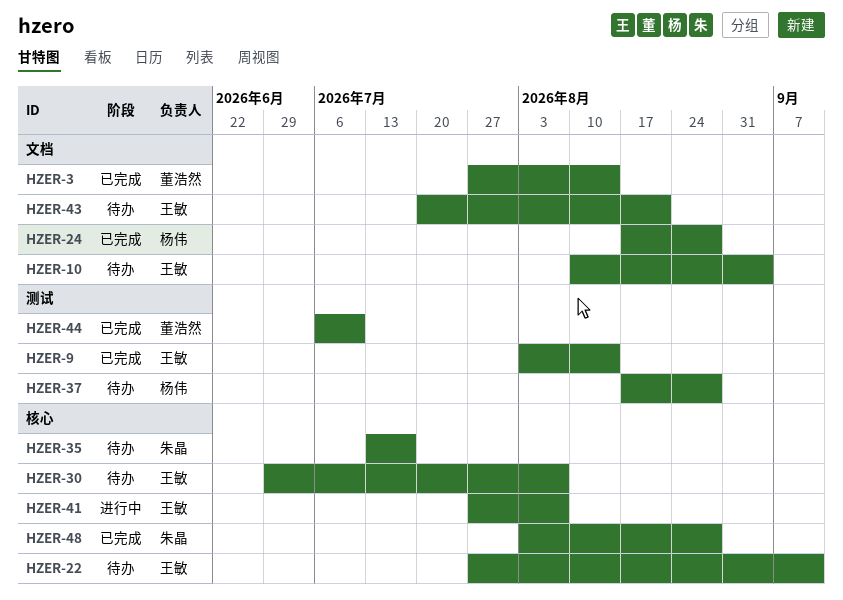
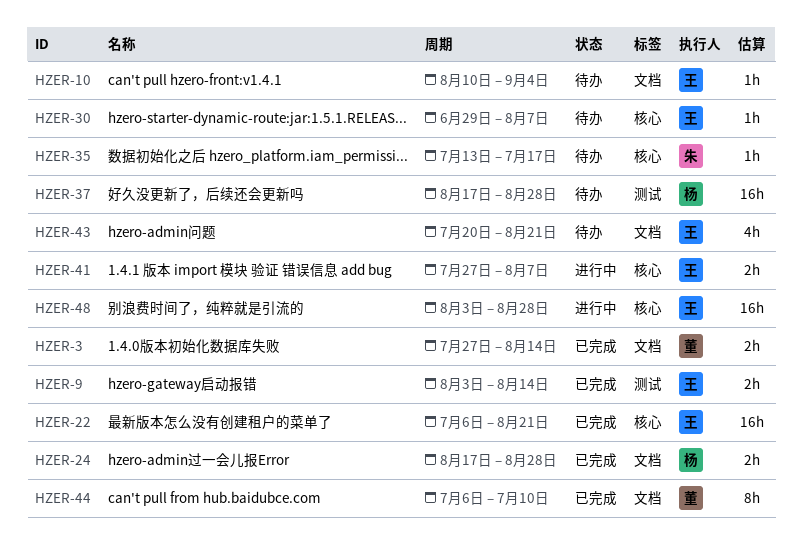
HZER-22, status: 待办 -> 已完成
HZER-22, start: Jul 27 -> Jul 6
HZER-22, due: Sep 11 -> Aug 21
HZER-44, label: 测试 -> 文档
HZER-48, status: 已完成 -> 进行中
HZER-48, owner: 朱晶 -> 王敏

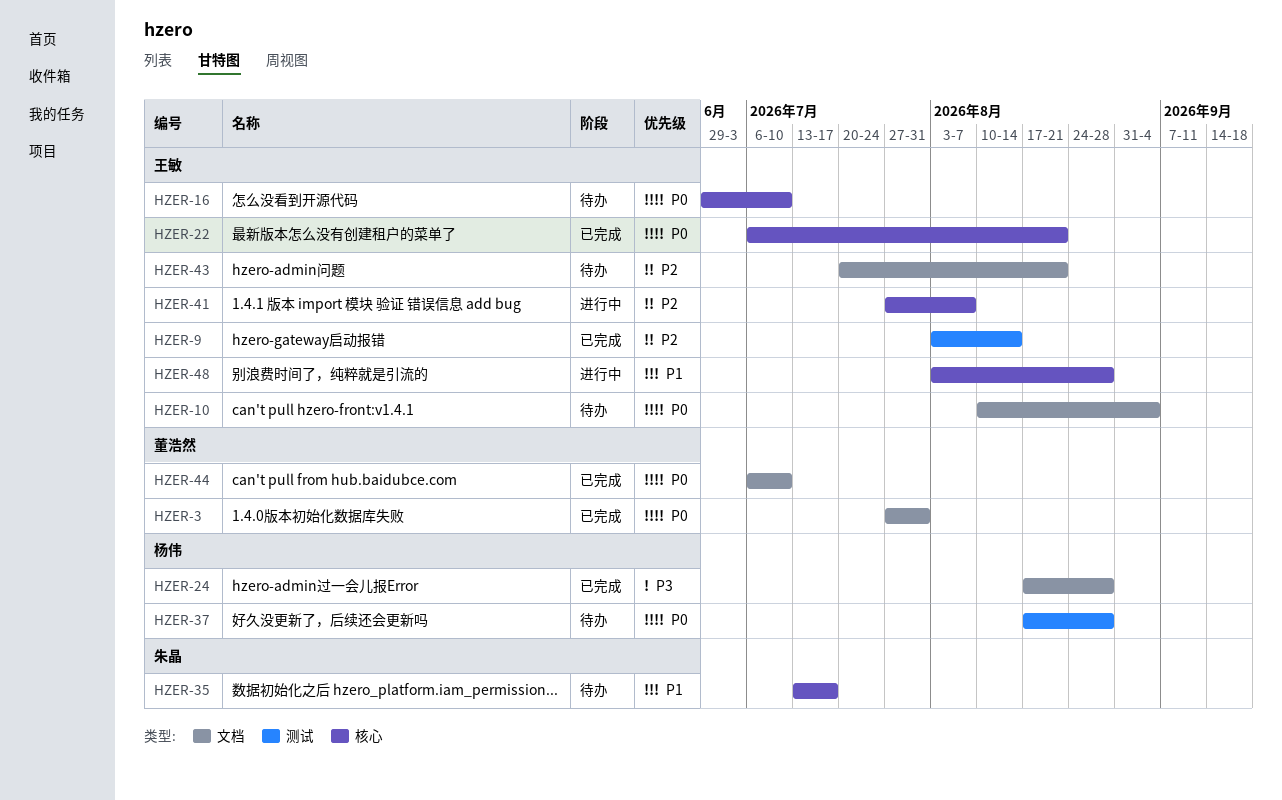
HZER-3, due: Aug 14 -> Jul 31
HZER-16: none -> present
HZER-30: present -> none

